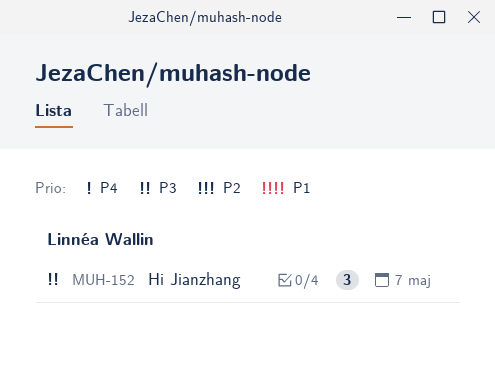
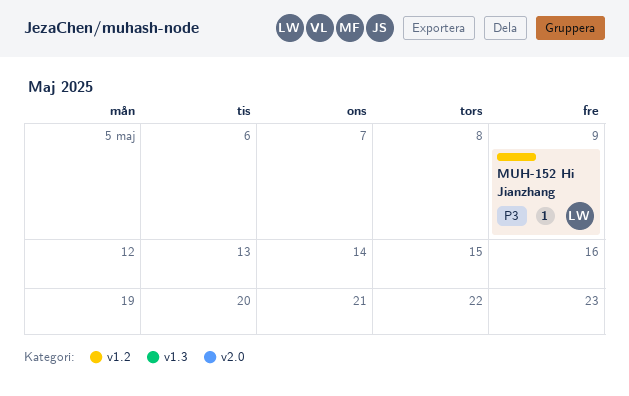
MUH-152, estimate: 3 -> 1
MUH-152, due: May 7 -> May 9

